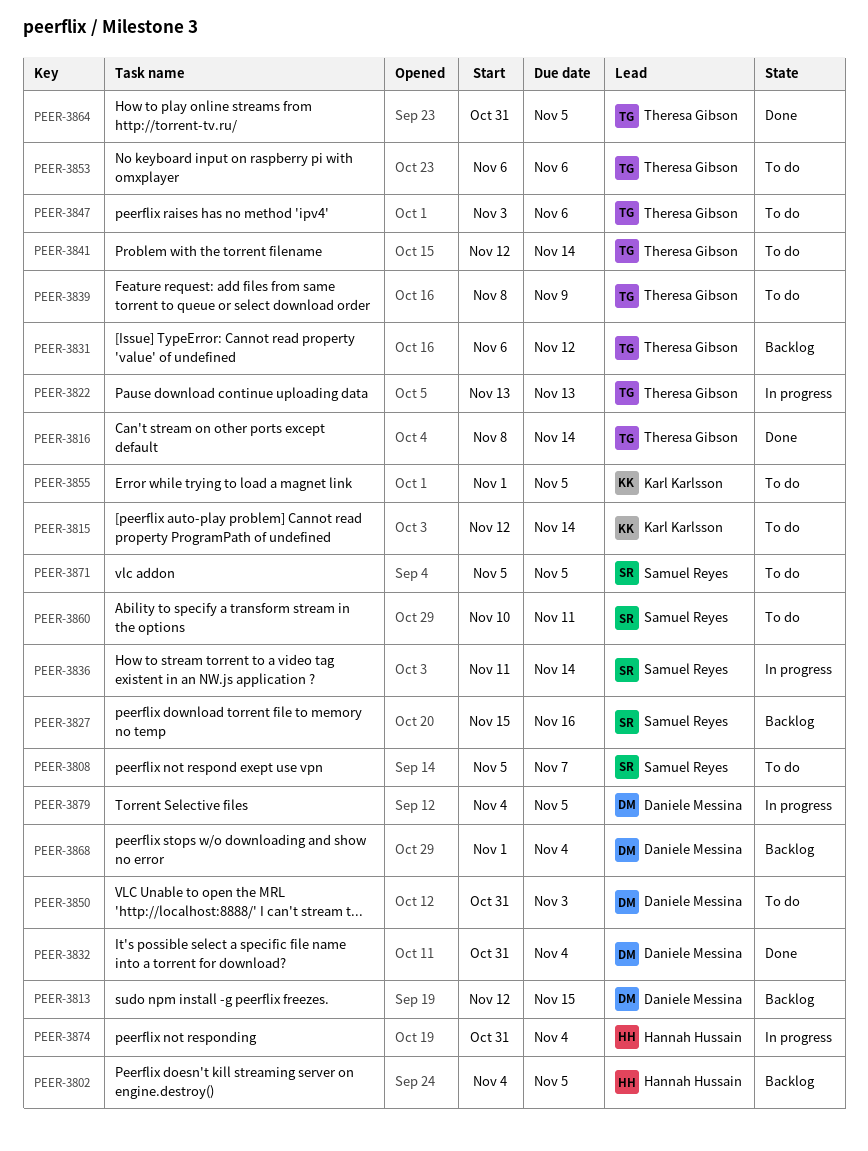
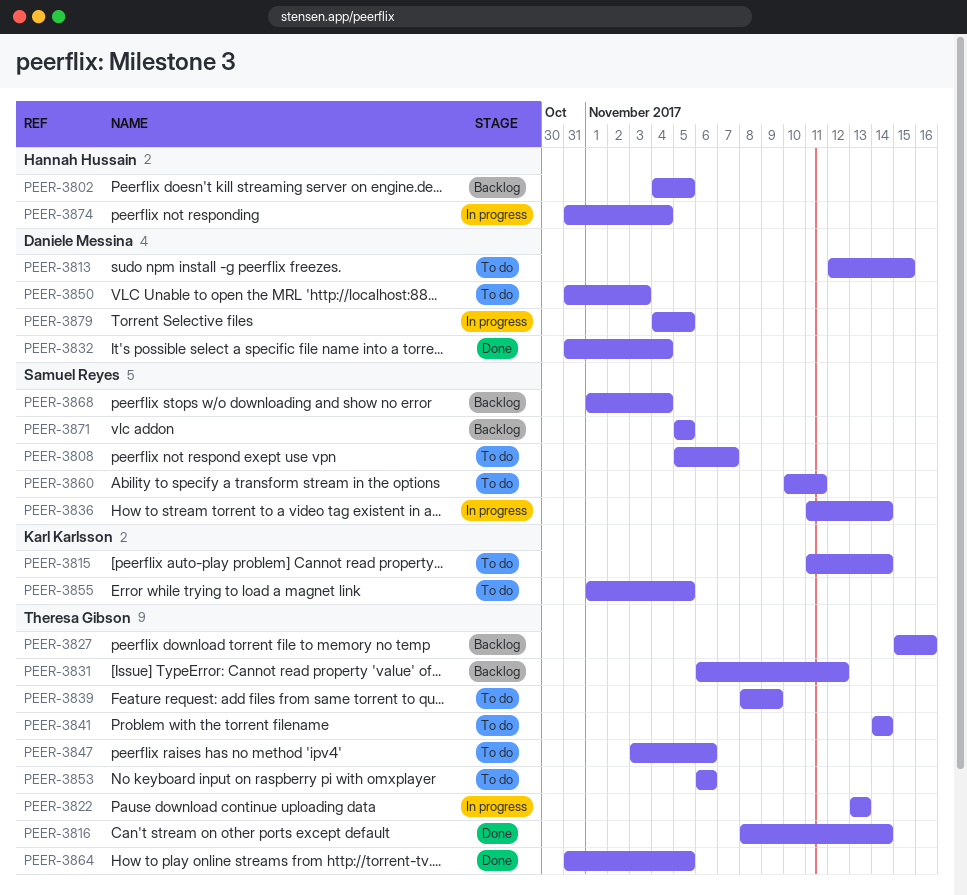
PEER-3813, status: Backlog -> To do
PEER-3815, start: Nov 12 -> Nov 11
PEER-3827, owner: Samuel Reyes -> Theresa Gibson
PEER-3841, start: Nov 12 -> Nov 14
PEER-3868, owner: Daniele Messina -> Samuel Reyes
PEER-3871, status: To do -> Backlog

